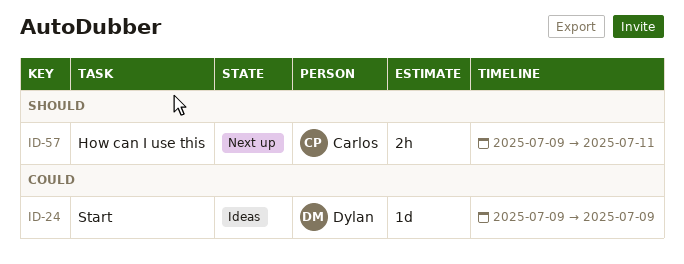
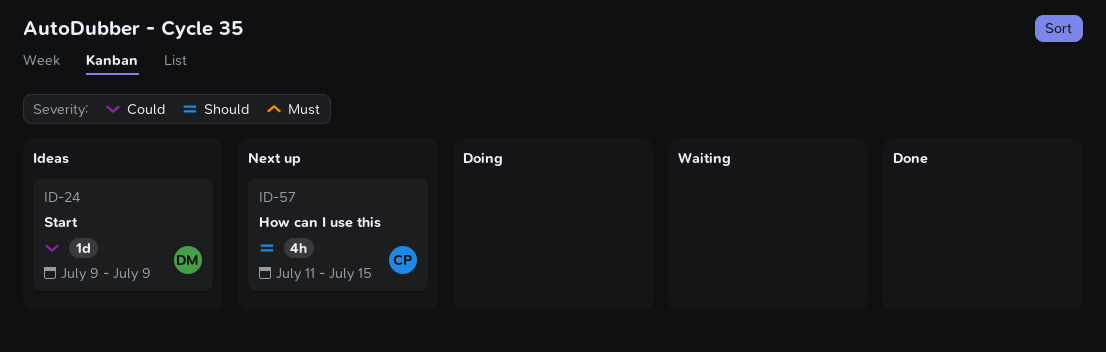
ID-57, estimate: 2h -> 4h
ID-57, start: Jul 9 -> Jul 11
ID-57, due: Jul 11 -> Jul 15

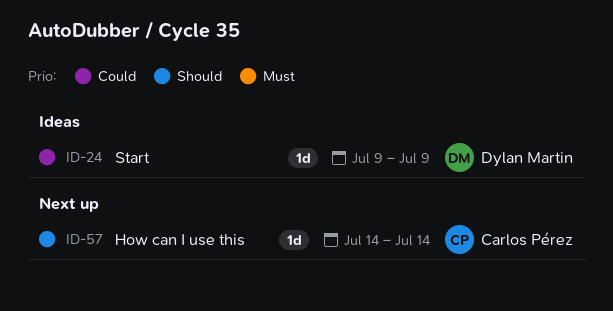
ID-57, estimate: 4h -> 1d
ID-57, start: Jul 11 -> Jul 14
ID-57, due: Jul 15 -> Jul 14

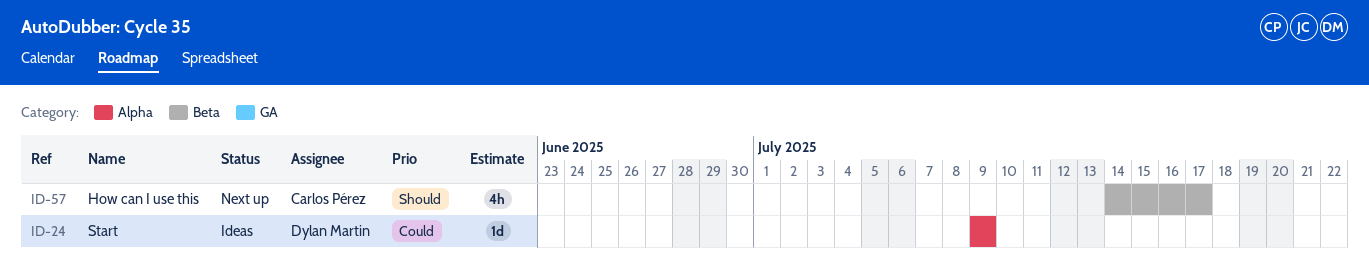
ID-57, estimate: 1d -> 4h
ID-57, due: Jul 14 -> Jul 17

